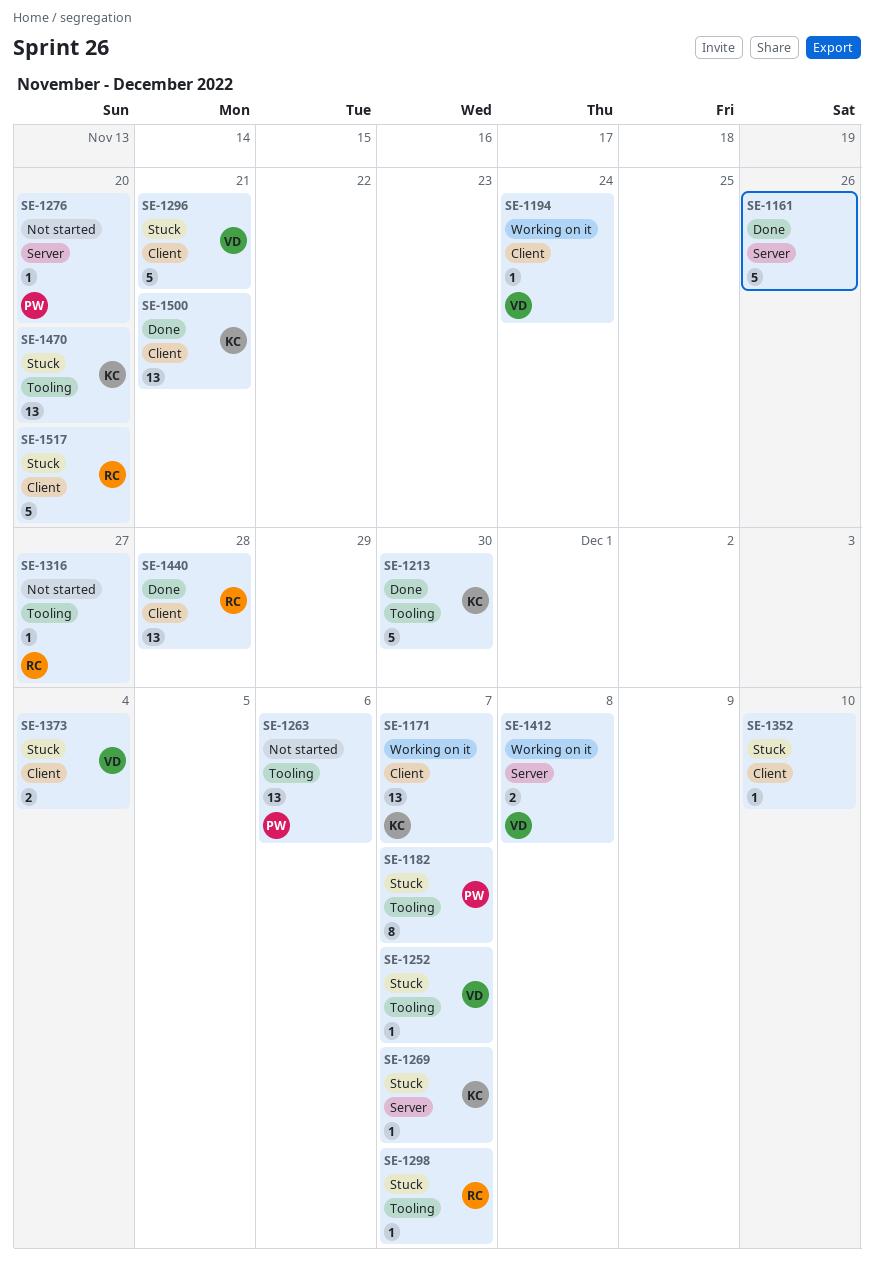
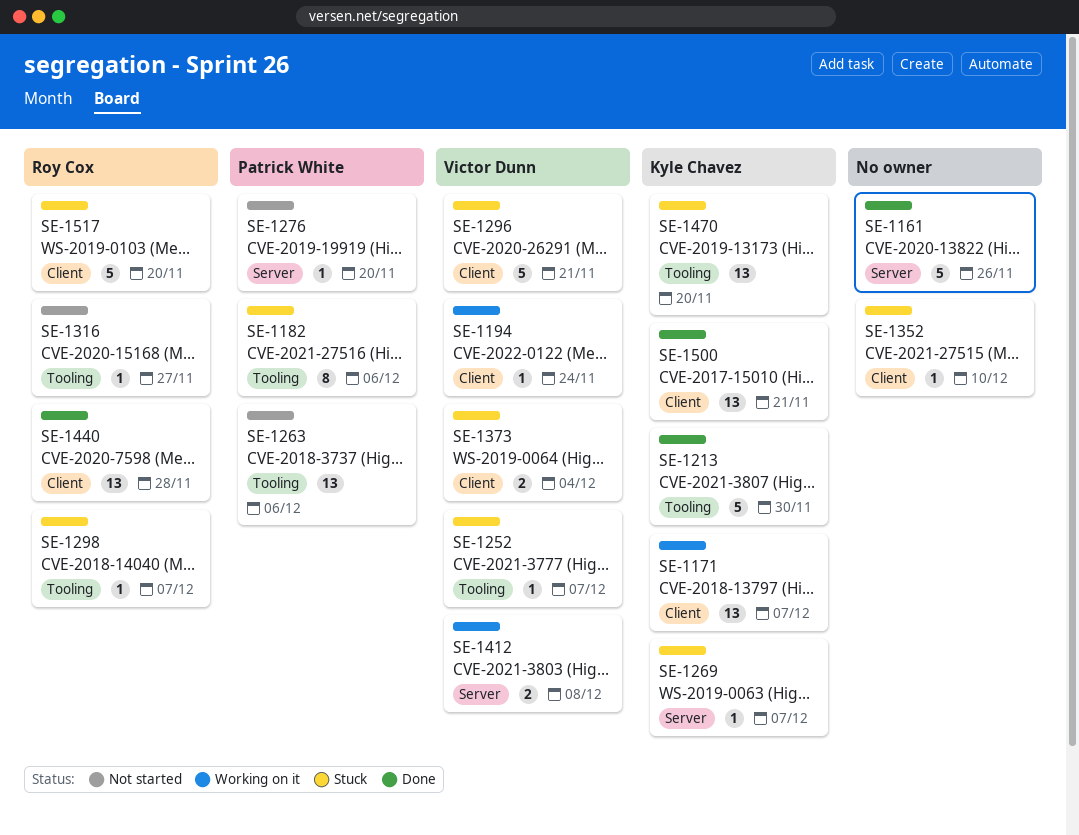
SE-1182, due: Dec 7 -> Dec 6

